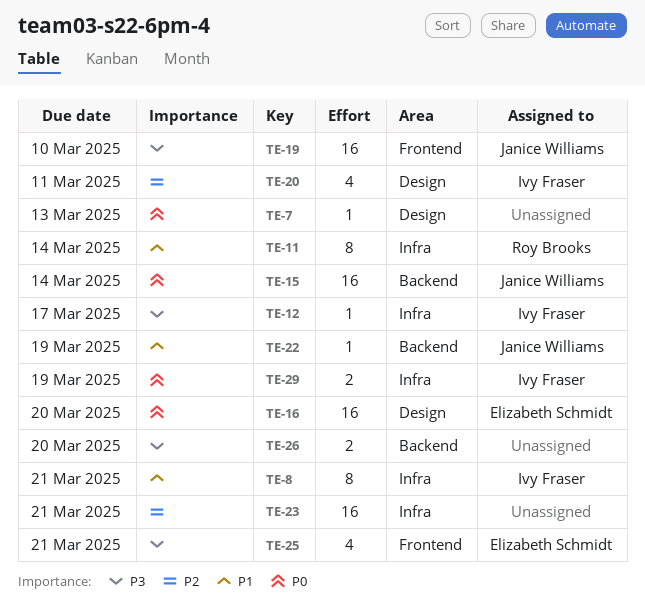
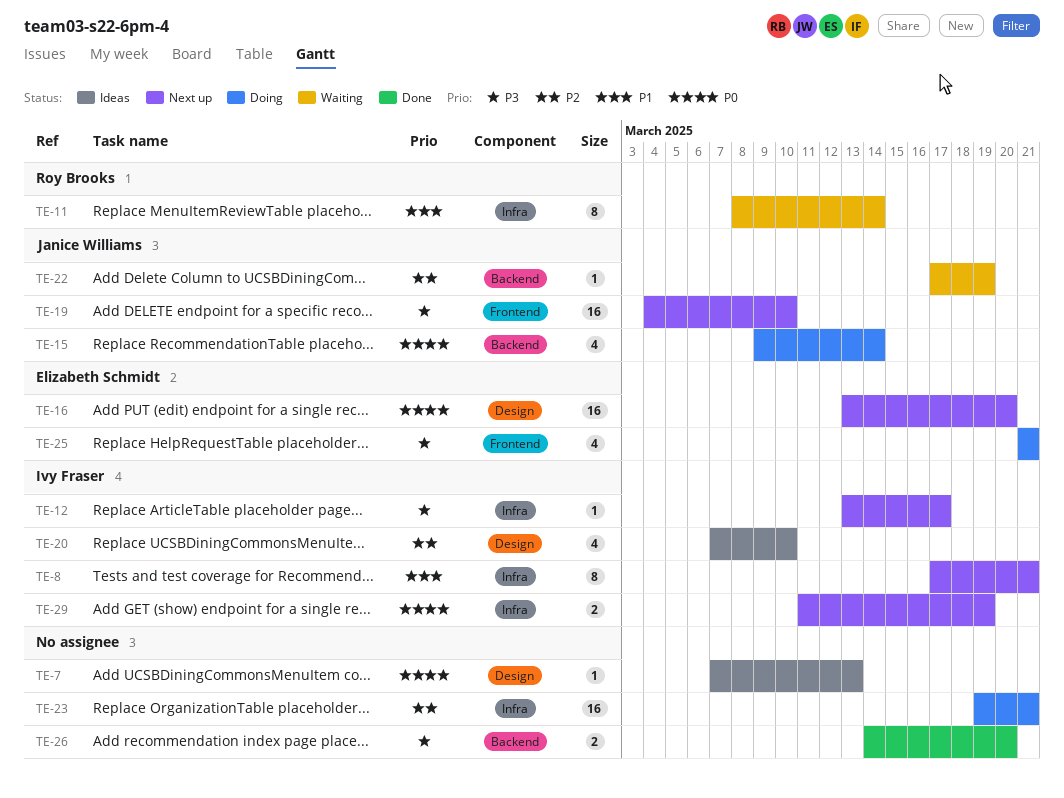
TE-15, estimate: 16 -> 4
TE-20, due: Mar 11 -> Mar 10
TE-22, priority: P1 -> P2

